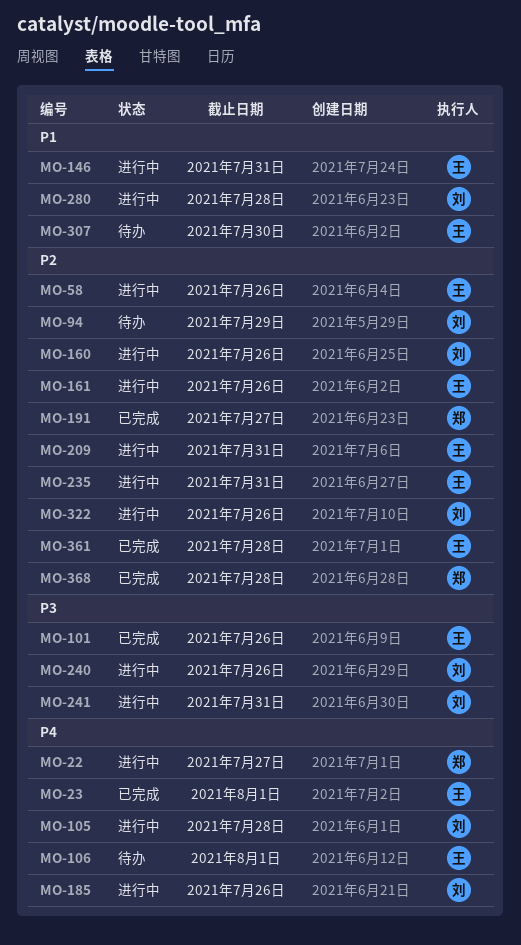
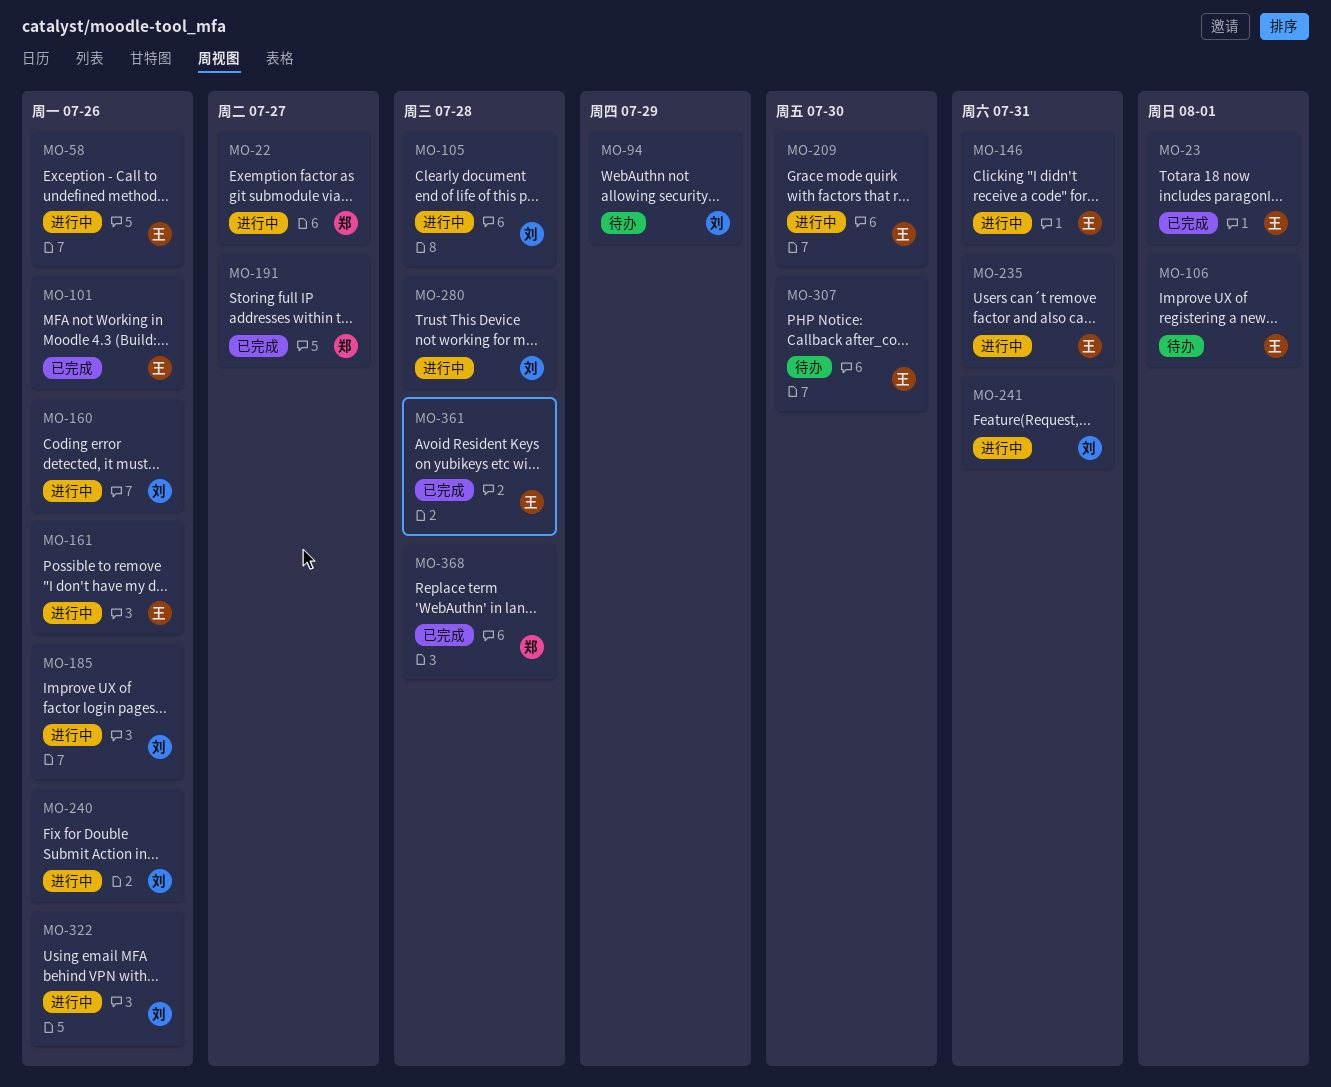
MO-209, due: Jul 31 -> Jul 30

